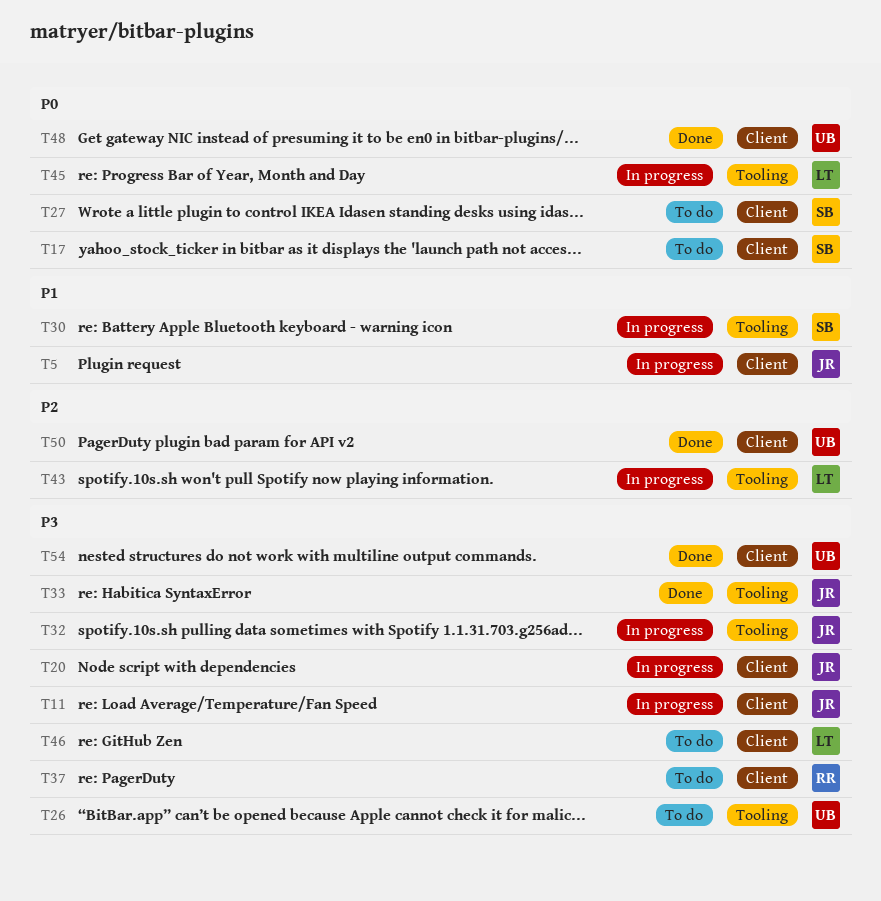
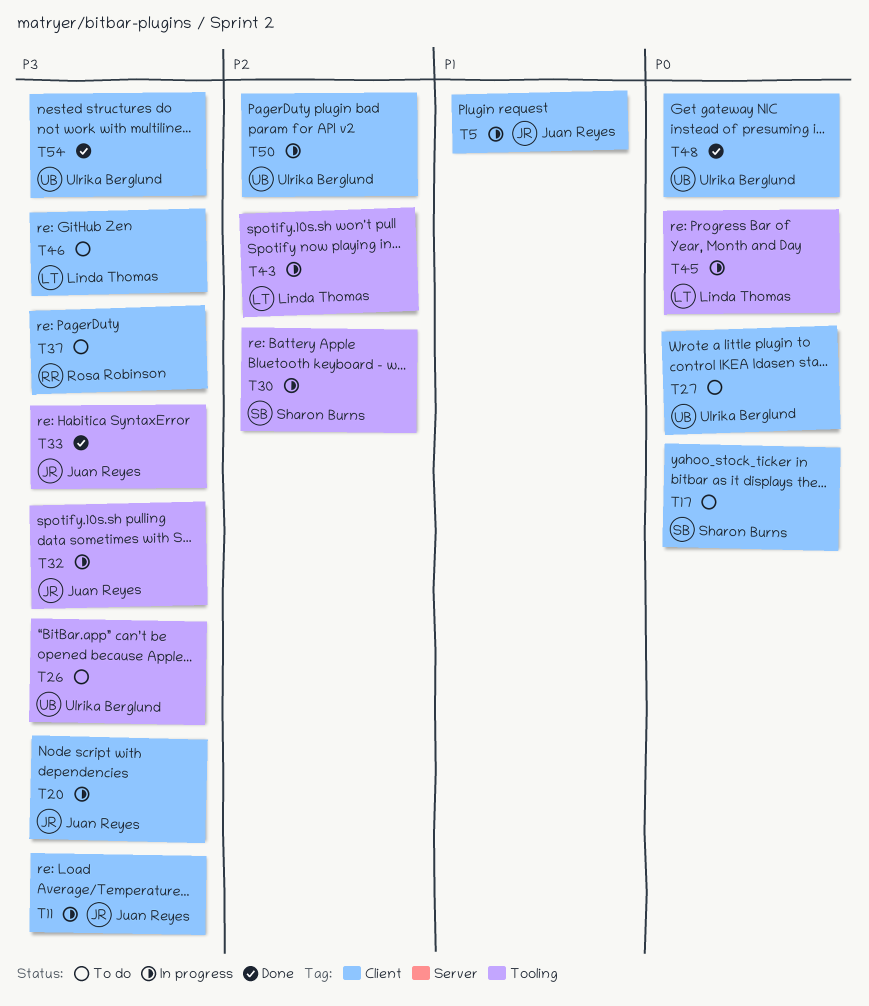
T27, owner: Sharon Burns -> Ulrika Berglund
T30, priority: P1 -> P2
T50, status: Done -> In progress

